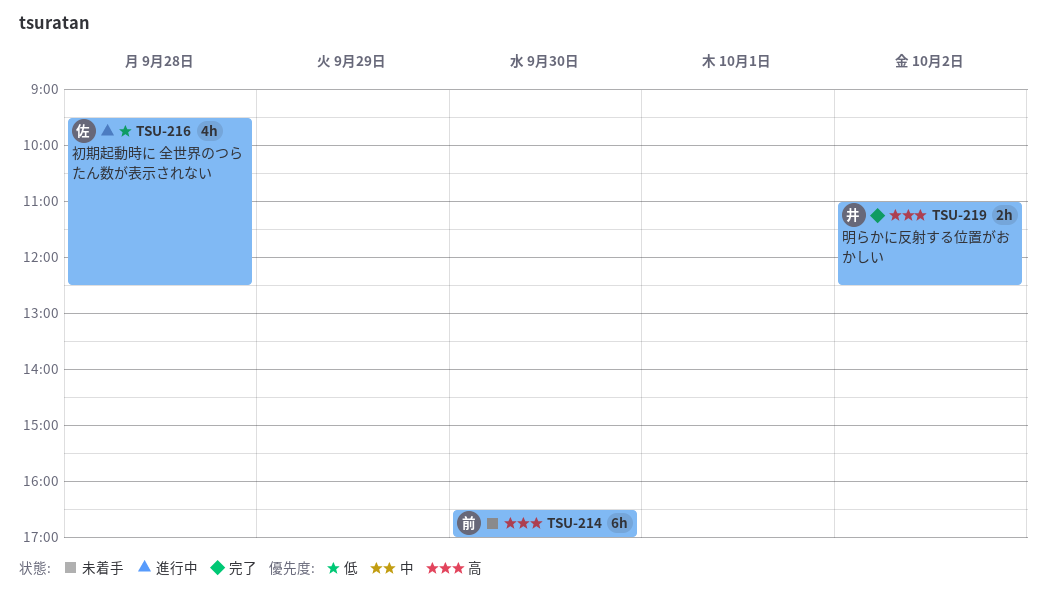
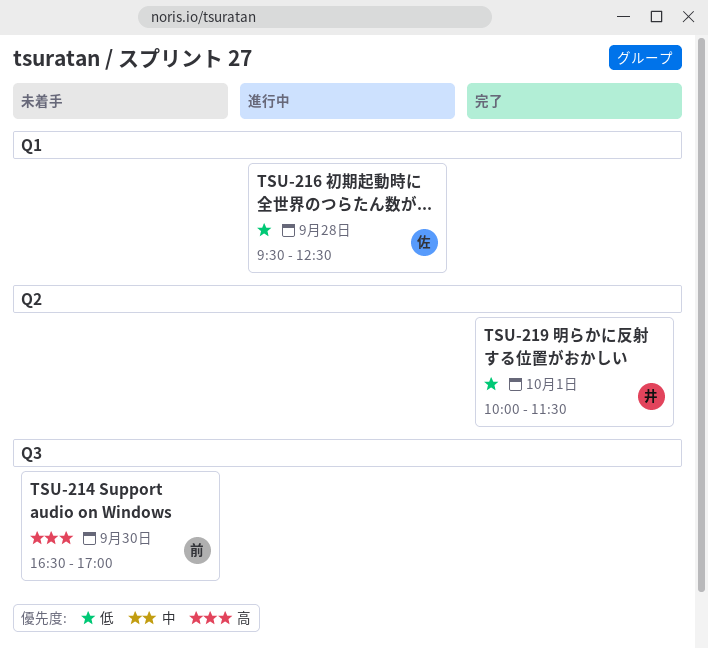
TSU-219, priority: 高 -> 低
TSU-219, day: Oct 2 -> Oct 1
TSU-219, begins: 11:00 -> 10:00
TSU-219, ends: 12:30 -> 11:30

